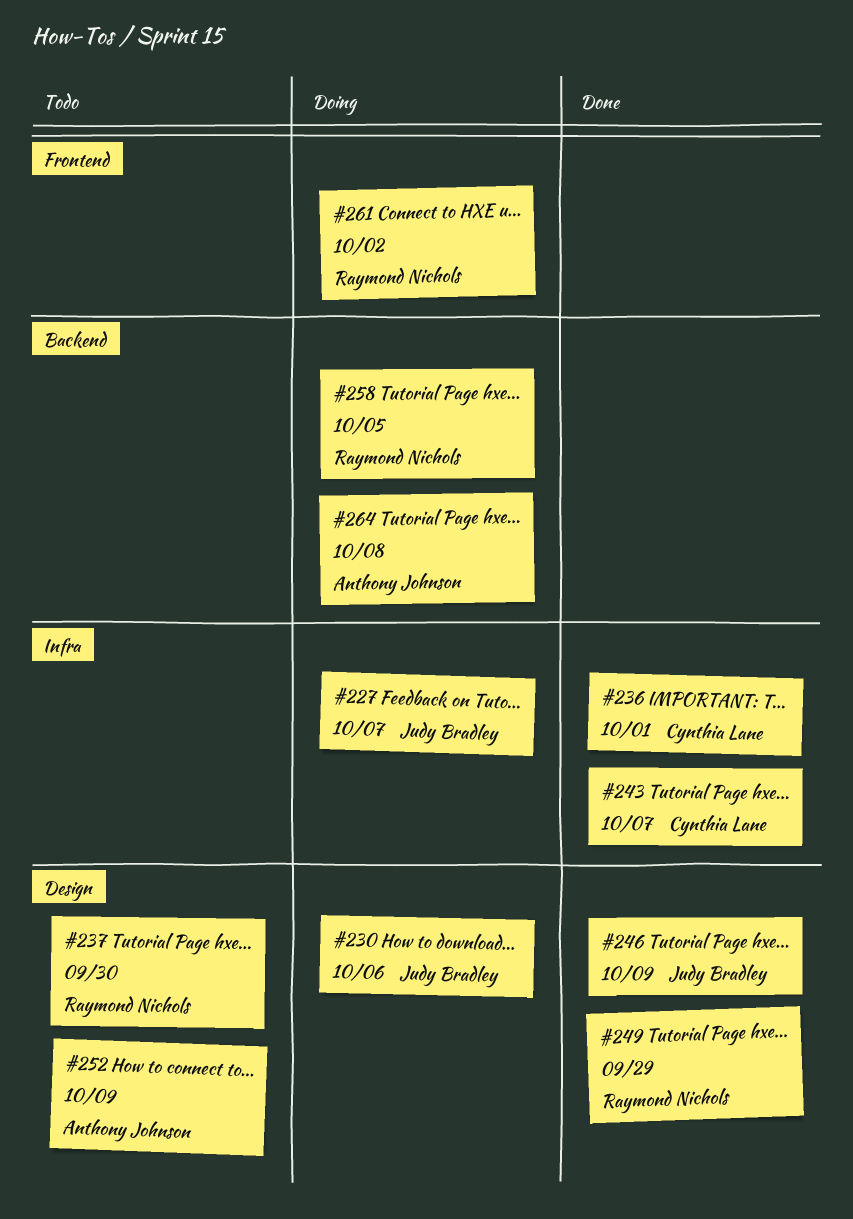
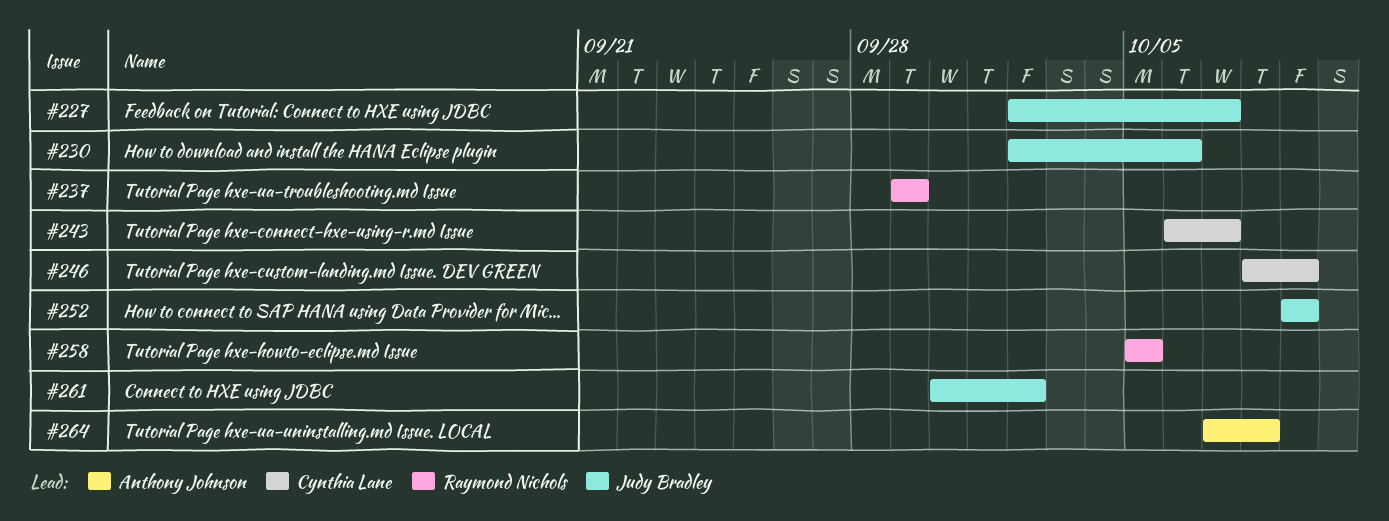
#236: present -> none
#237, due: Sep 30 -> Sep 29
#246, owner: Judy Bradley -> Cynthia Lane
#249: present -> none
#252, owner: Anthony Johnson -> Judy Bradley
#261, owner: Raymond Nichols -> Judy Bradley

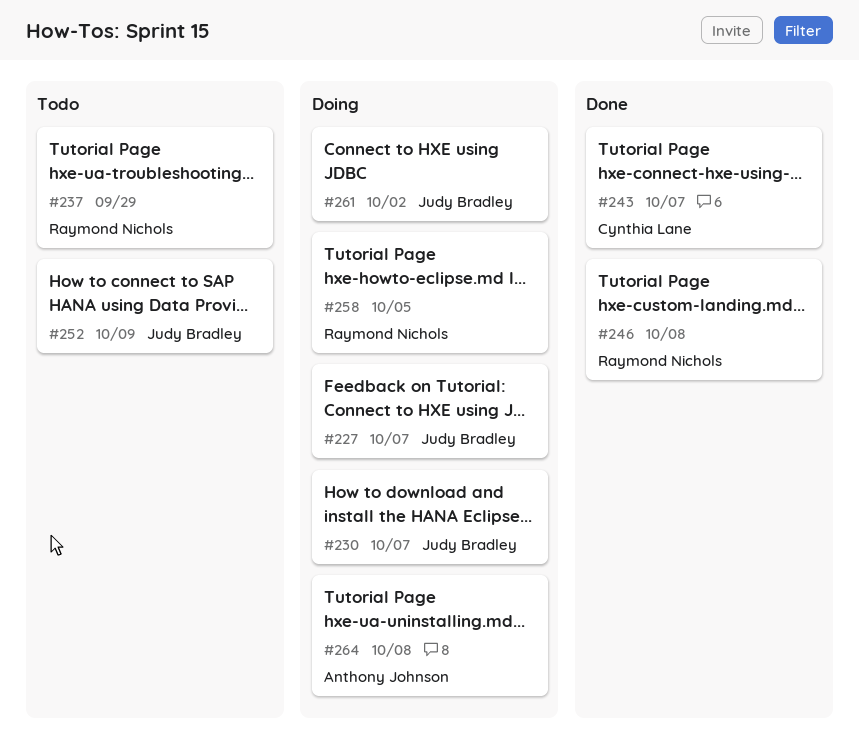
#230, due: Oct 6 -> Oct 7
#246, owner: Cynthia Lane -> Raymond Nichols
#246, due: Oct 9 -> Oct 8

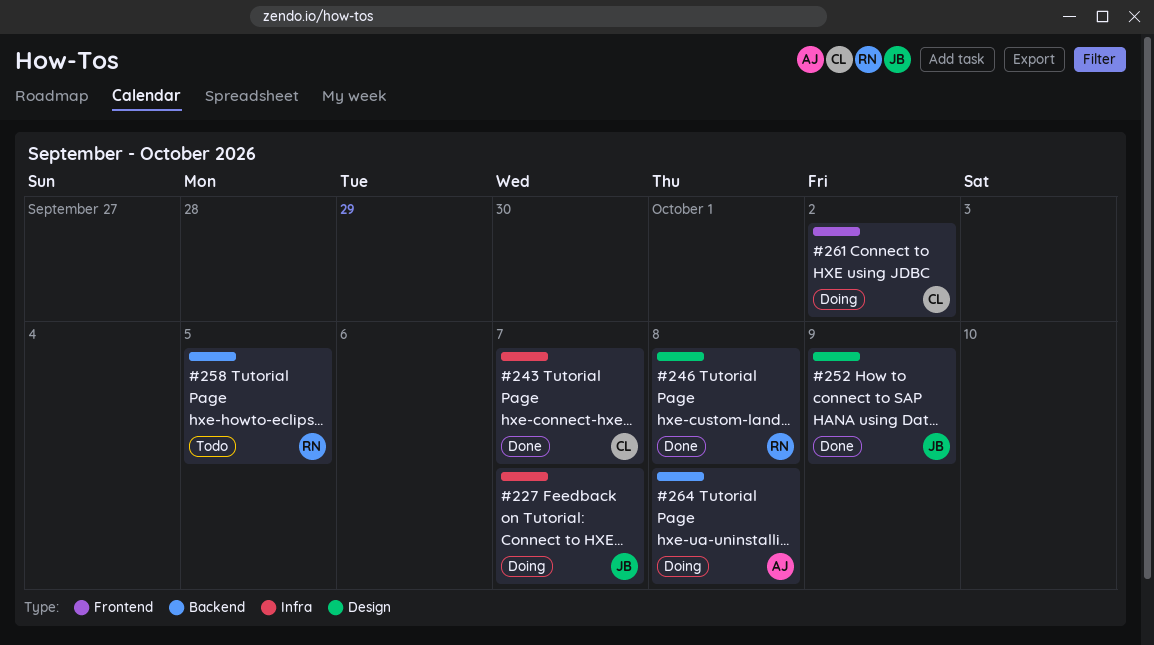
#230: present -> none
#237: present -> none
#252, status: Todo -> Done
#258, status: Doing -> Todo
#261, owner: Judy Bradley -> Cynthia Lane

